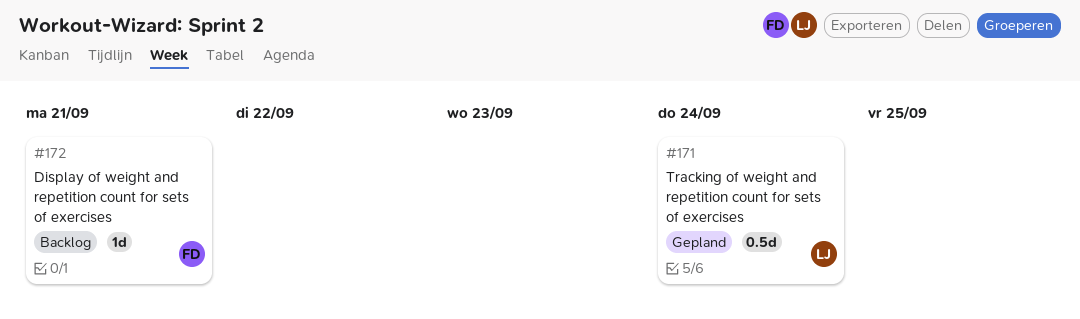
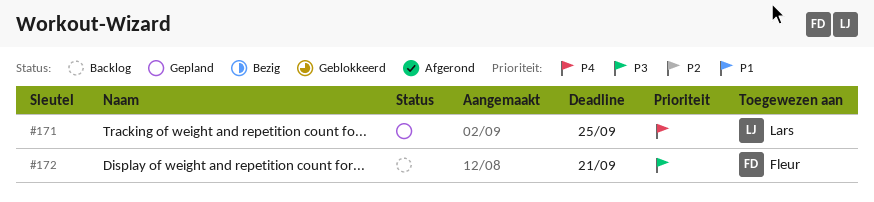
#171, due: Sep 24 -> Sep 25

